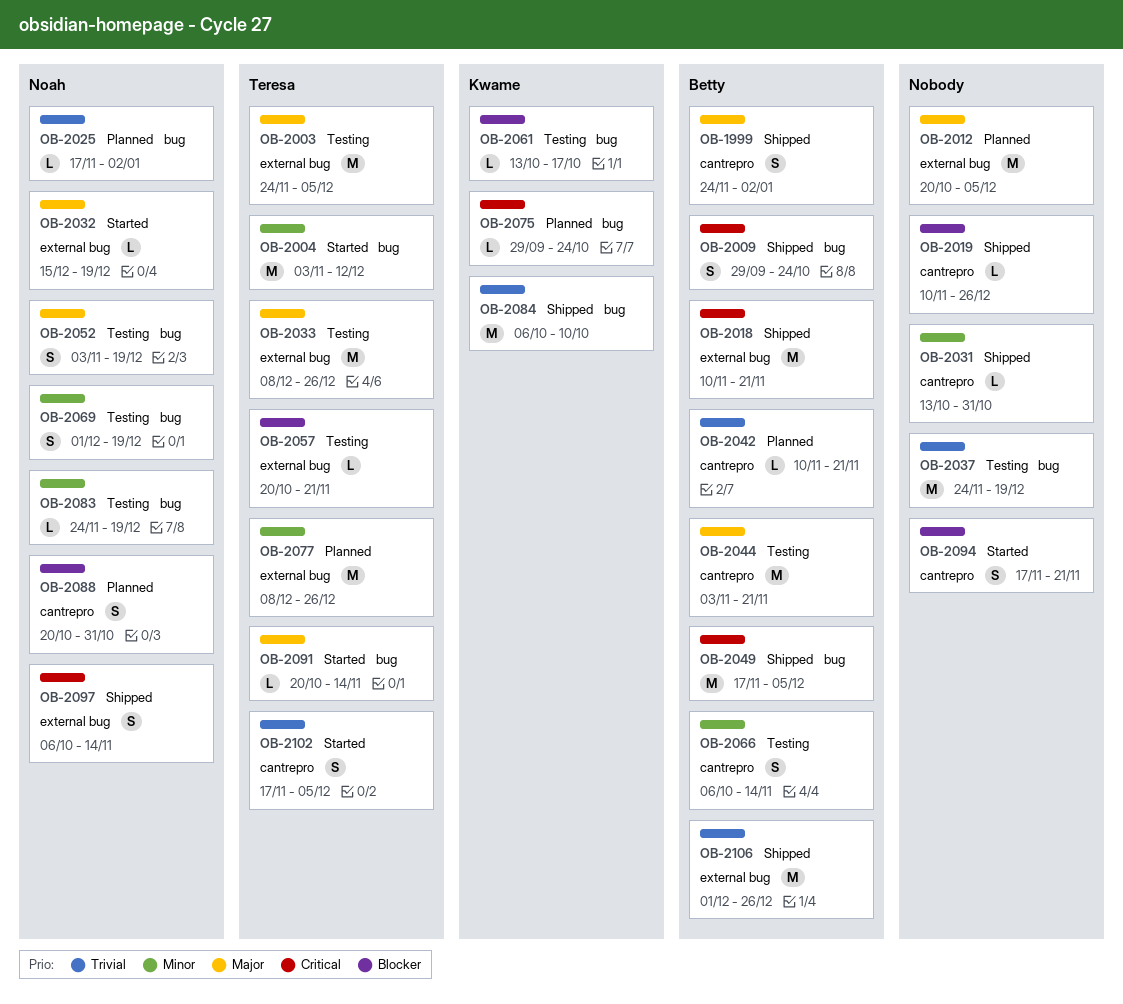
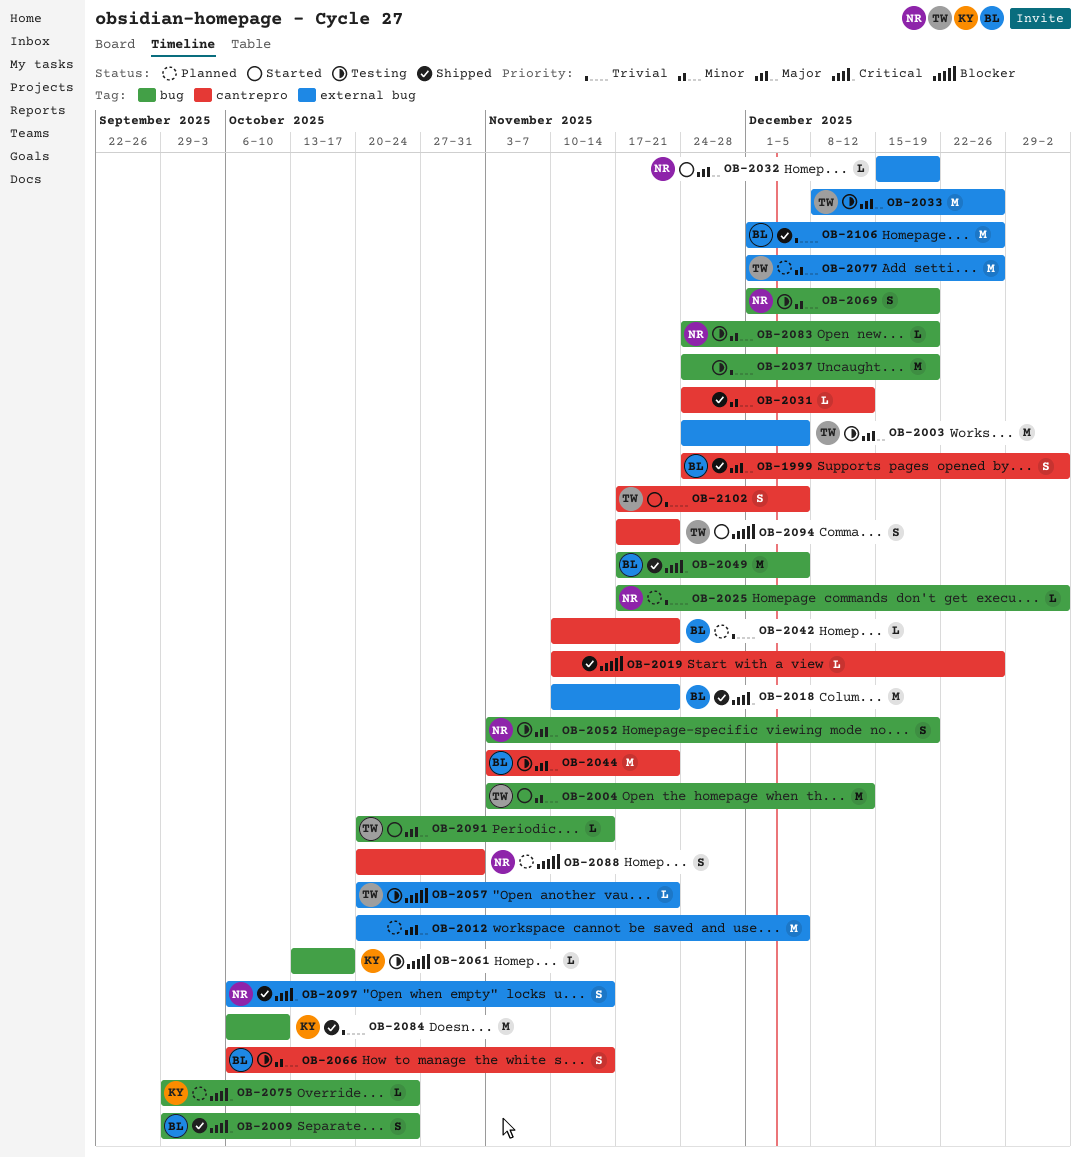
OB-2031, start: Oct 13 -> Nov 24
OB-2031, due: Oct 31 -> Dec 12
OB-2077, start: Dec 8 -> Dec 1
OB-2094, owner: none -> Teresa

